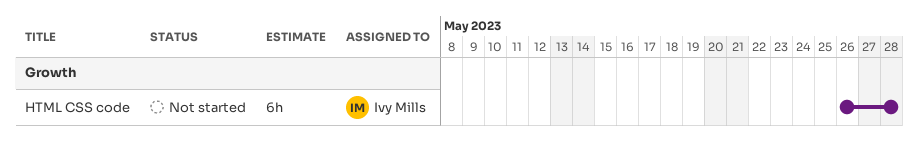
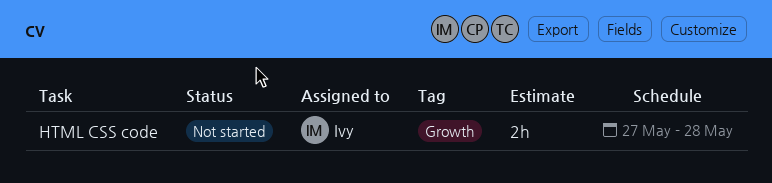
HTML CSS code, estimate: 6h -> 2h
HTML CSS code, start: May 26 -> May 27

